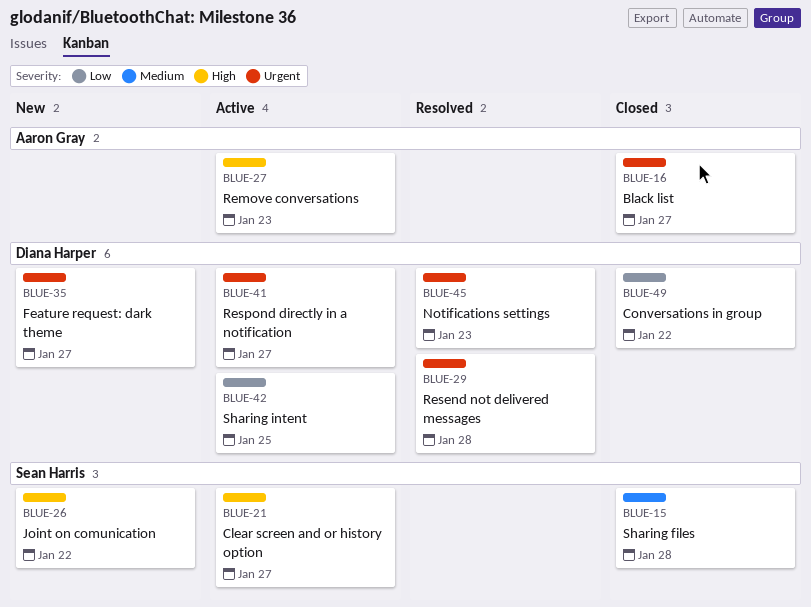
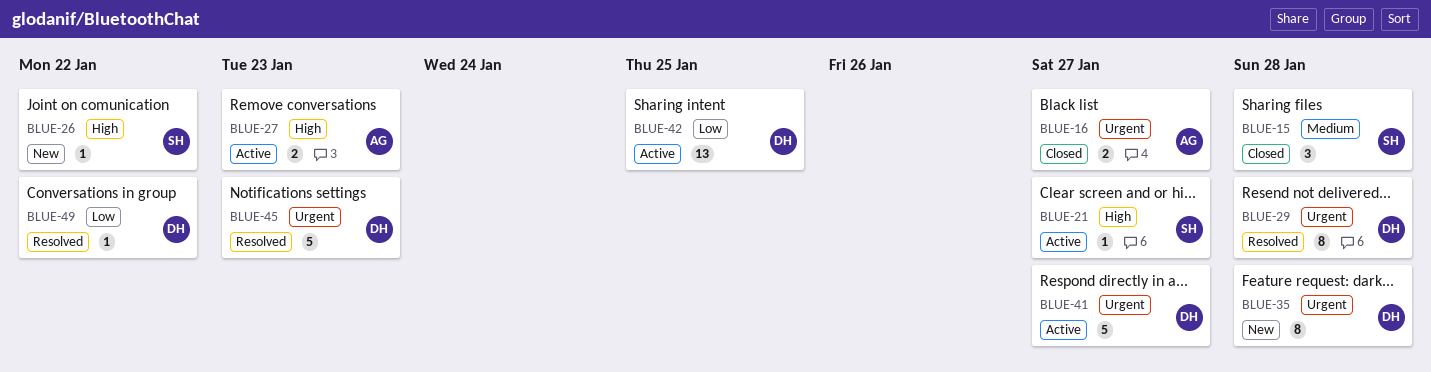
BLUE-35, due: Jan 27 -> Jan 28
BLUE-49, status: Closed -> Resolved

